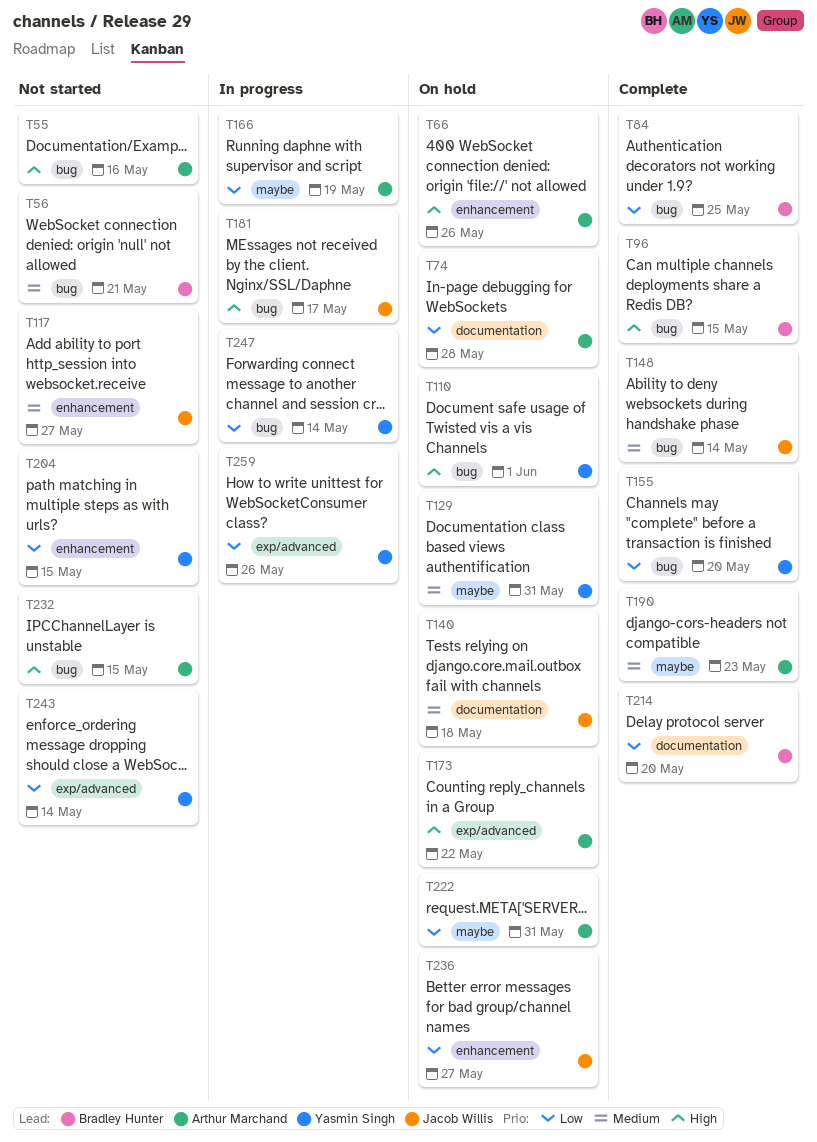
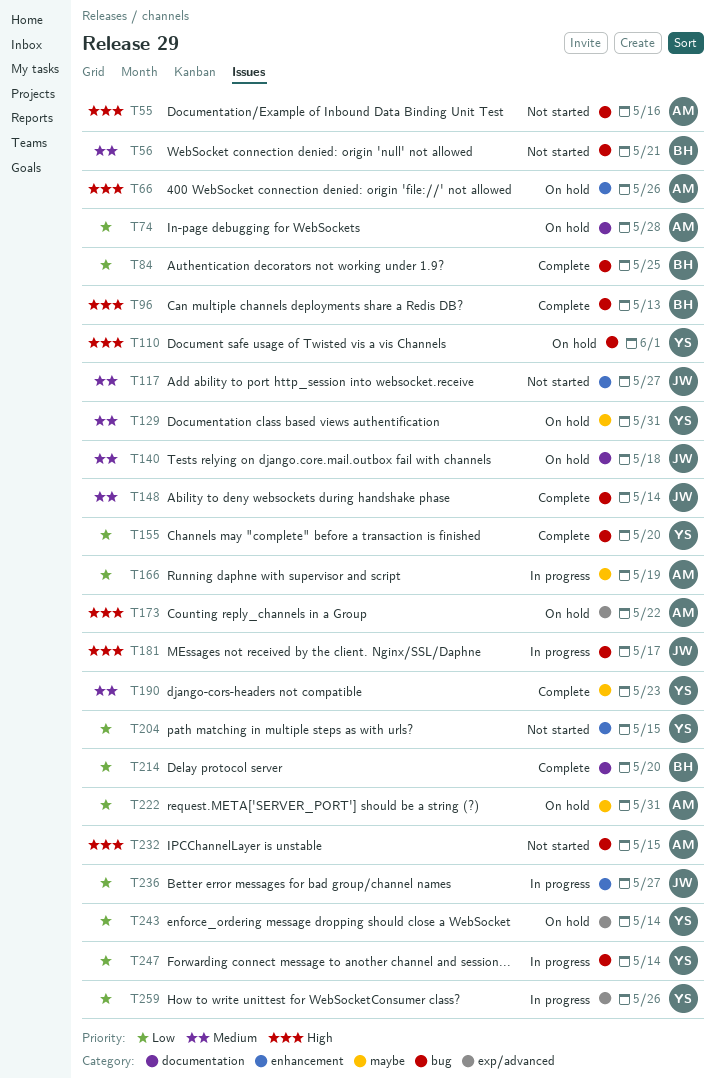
T96, due: May 15 -> May 13
T190, owner: Arthur Marchand -> Yasmin Singh
T236, status: On hold -> In progress
T243, status: Not started -> On hold

